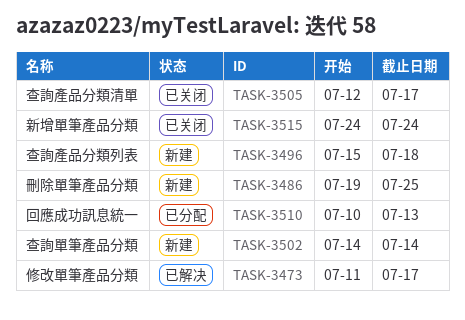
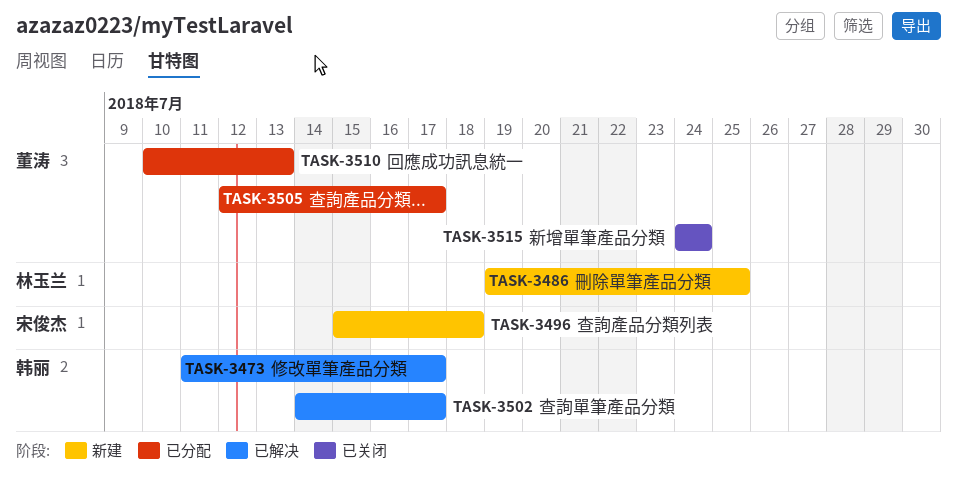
TASK-3502, status: 新建 -> 已解决
TASK-3502, due: Jul 14 -> Jul 17
TASK-3505, status: 已关闭 -> 已分配

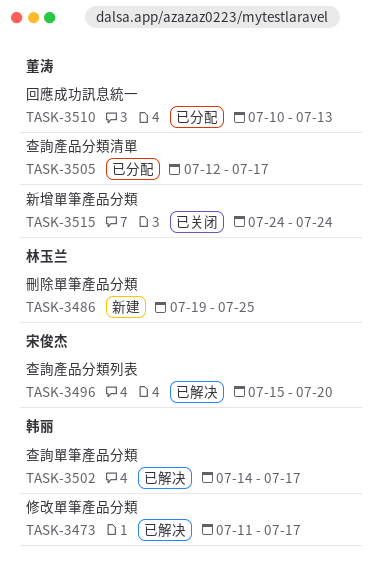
TASK-3496, status: 新建 -> 已解决
TASK-3496, due: Jul 18 -> Jul 20

